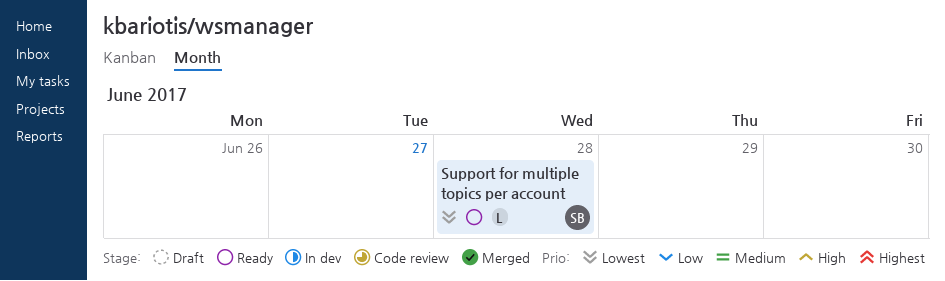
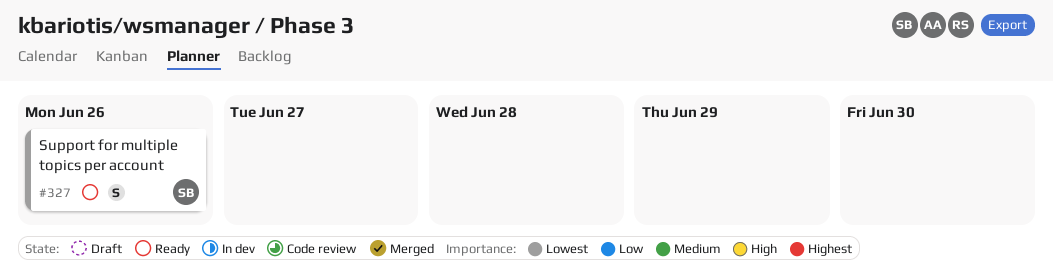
Support for multiple topics per account, estimate: L -> S
Support for multiple topics per account, due: Jun 28 -> Jun 26

